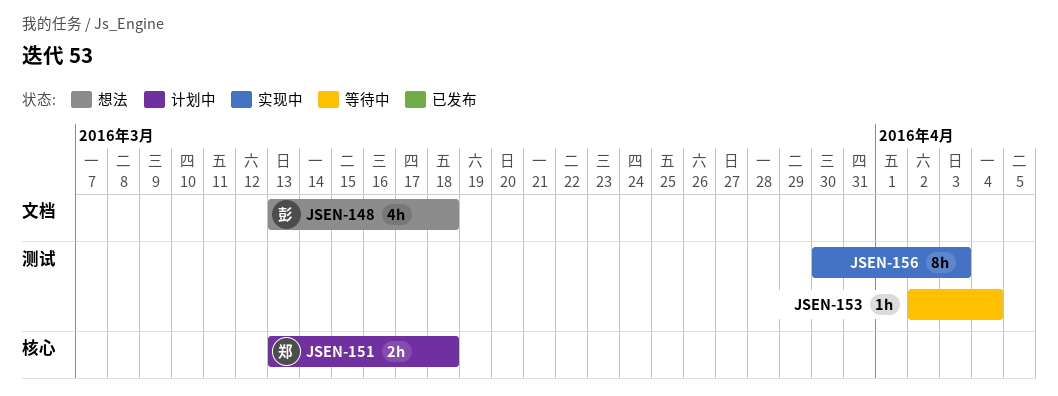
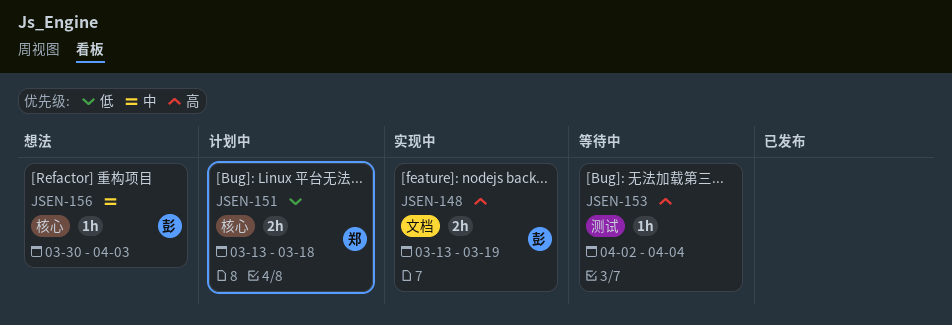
JSEN-148, status: 想法 -> 实现中
JSEN-148, estimate: 4h -> 2h
JSEN-148, due: Mar 18 -> Mar 19
JSEN-156, status: 实现中 -> 想法
JSEN-156, owner: none -> 彭
JSEN-156, label: 测试 -> 核心
JSEN-156, estimate: 8h -> 1h

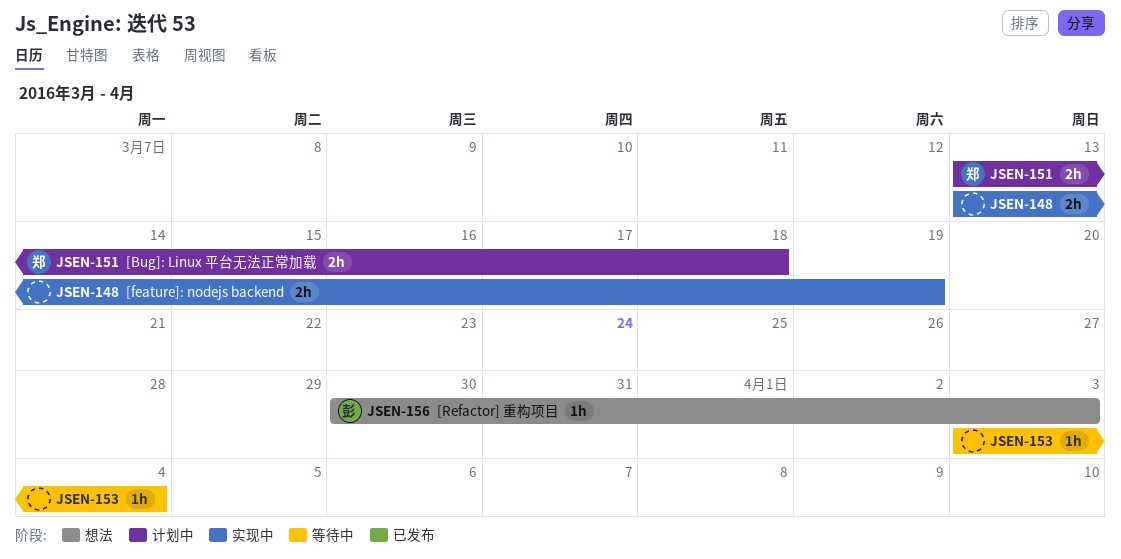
JSEN-148, owner: 彭 -> none
JSEN-153, start: Apr 2 -> Apr 3

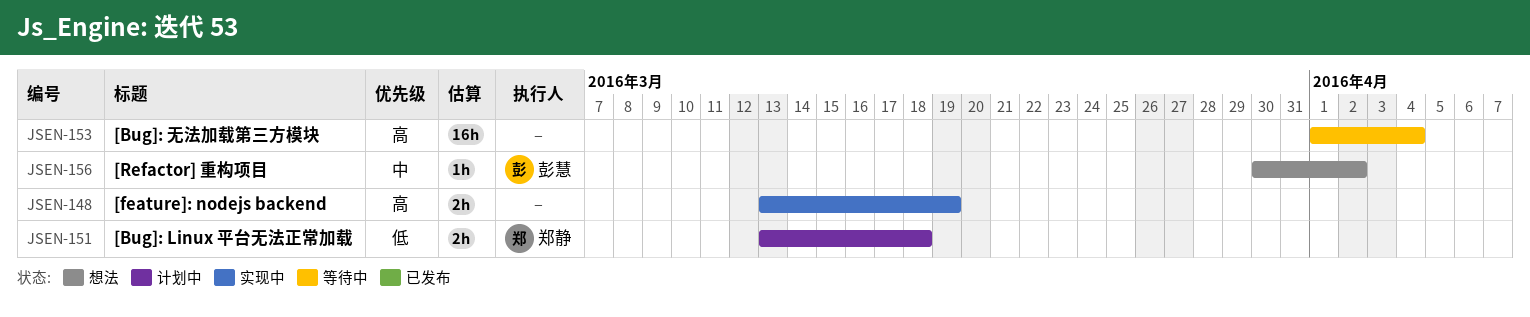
JSEN-153, estimate: 1h -> 16h
JSEN-153, start: Apr 3 -> Apr 1
JSEN-156, due: Apr 3 -> Apr 2

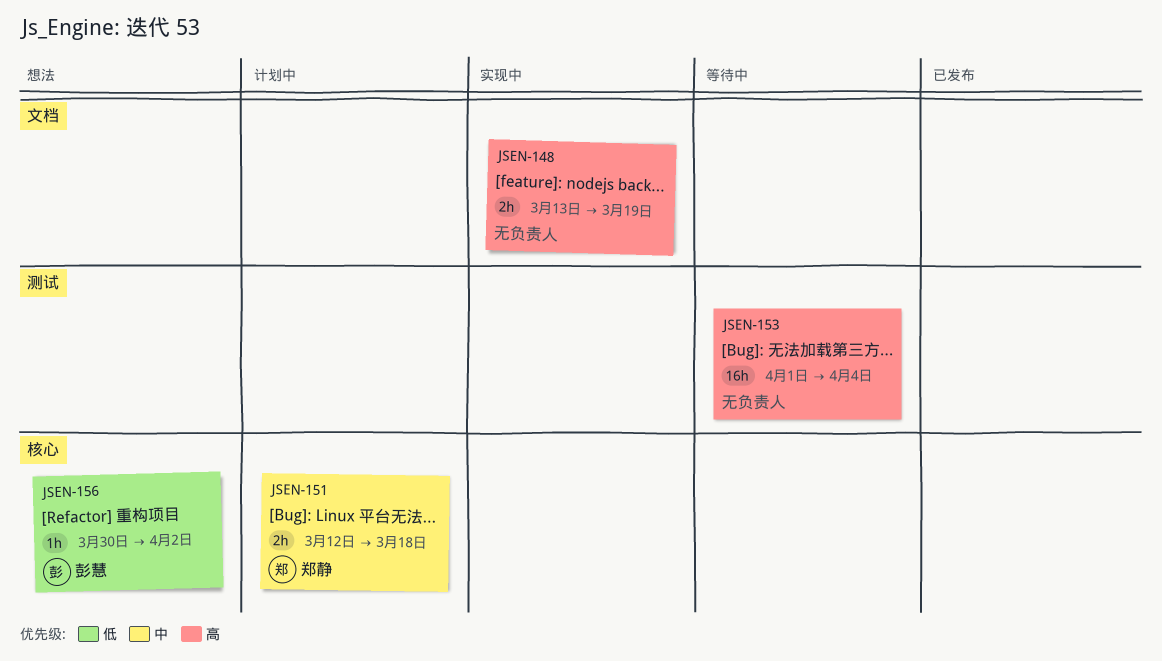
JSEN-151, priority: 低 -> 中
JSEN-151, start: Mar 13 -> Mar 12
JSEN-156, priority: 中 -> 低

